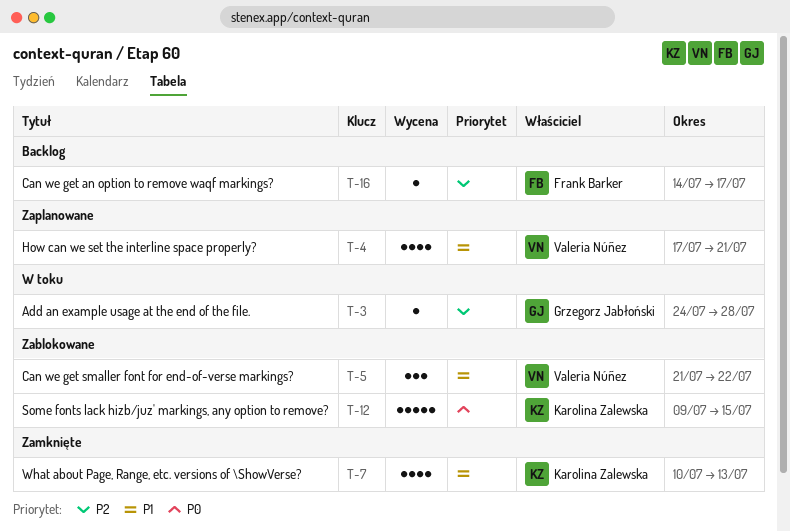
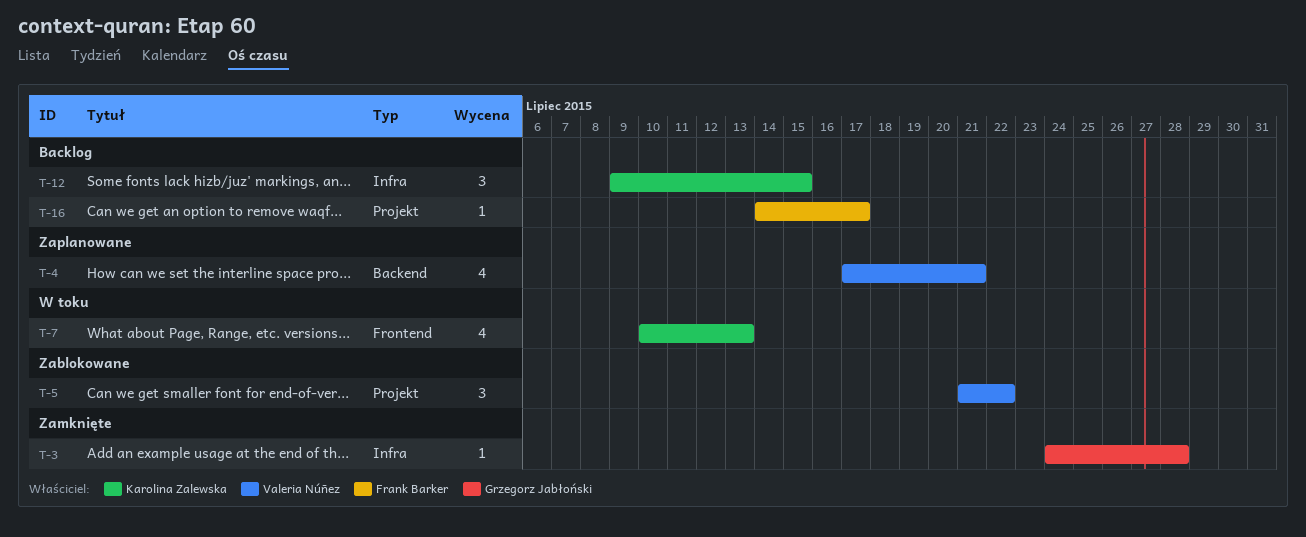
T-3, status: W toku -> Zamknięte
T-7, status: Zamknięte -> W toku
T-12, status: Zablokowane -> Backlog
T-12, estimate: 5 -> 3

